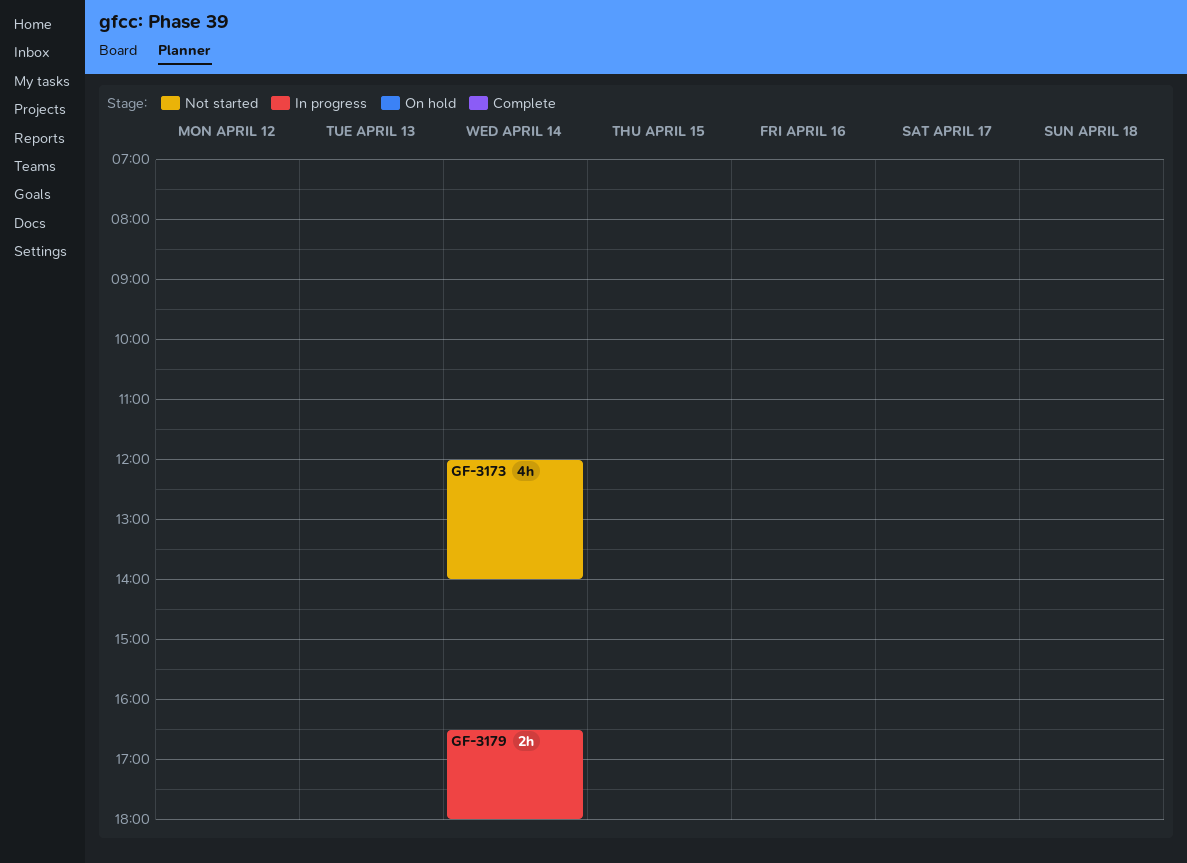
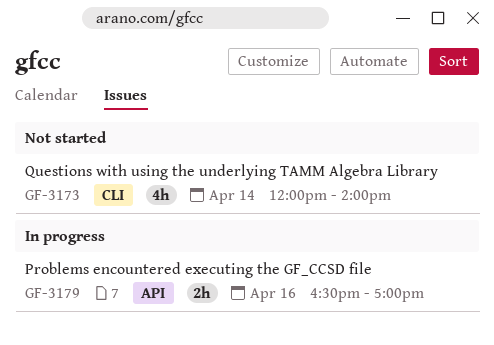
GF-3179, day: Apr 14 -> Apr 16
GF-3179, ends: 18:00 -> 17:00

